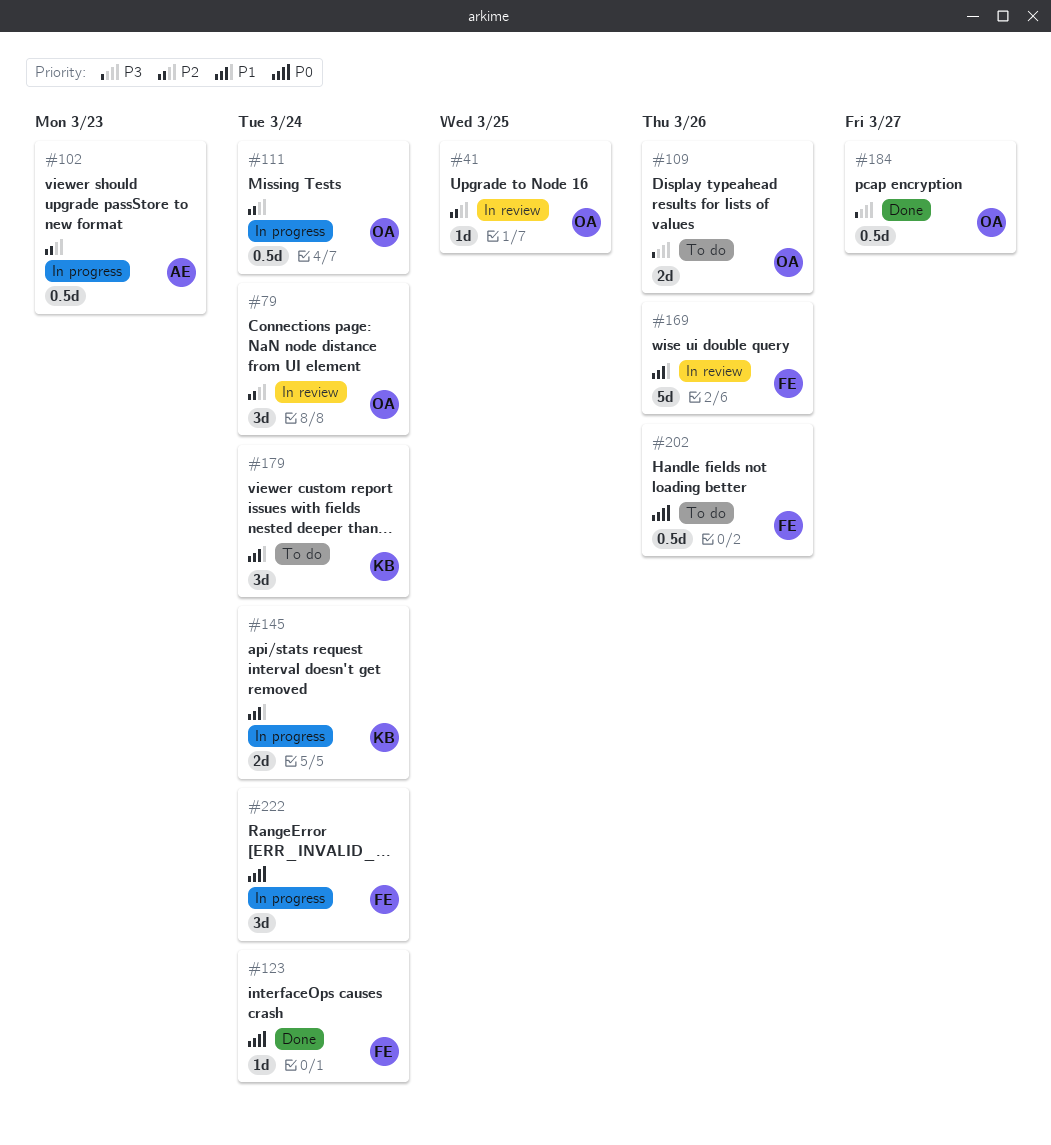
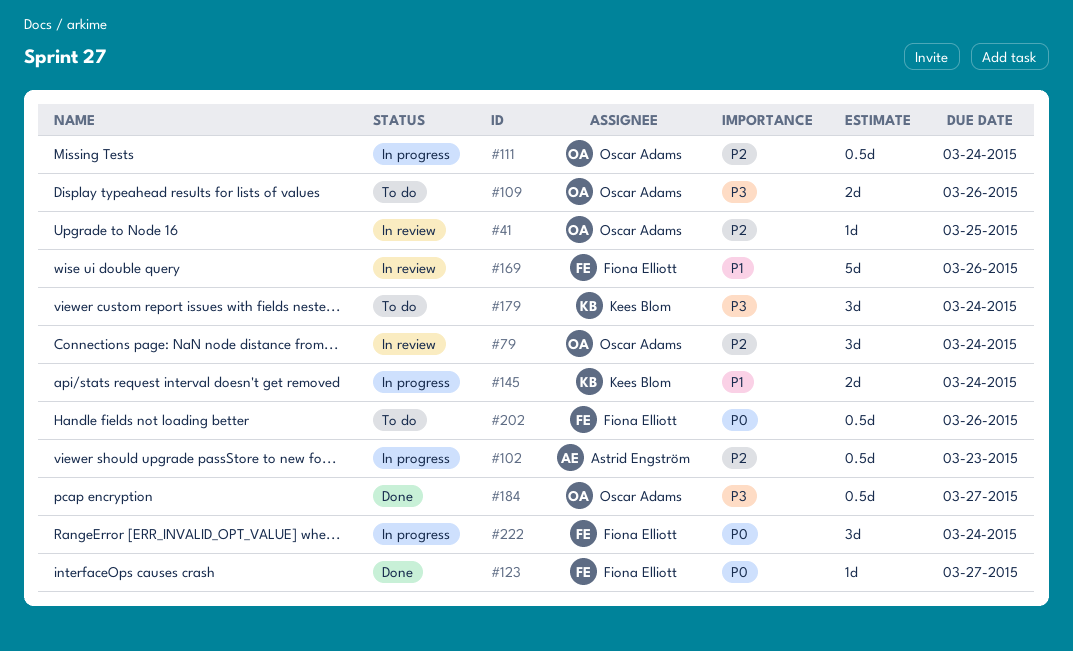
#123, due: Mar 24 -> Mar 27
#179, priority: P1 -> P3

